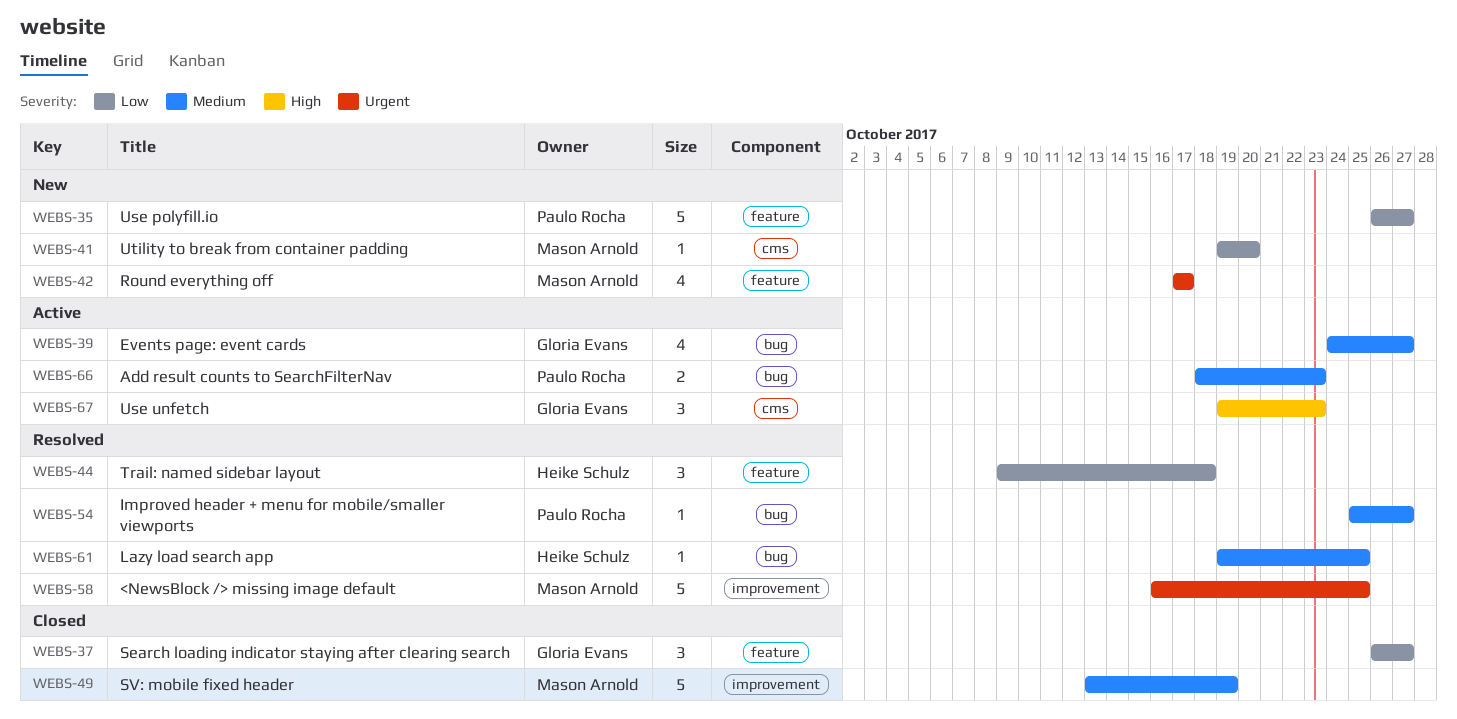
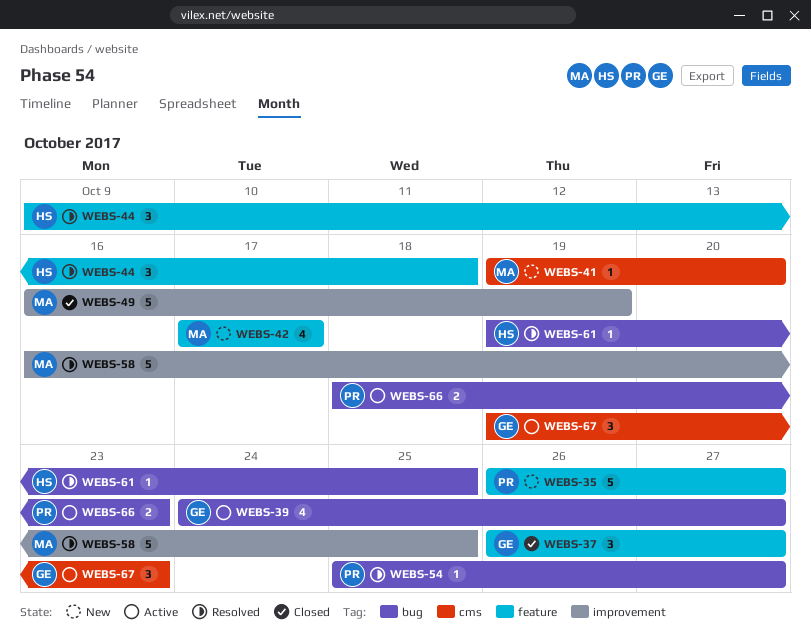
WEBS-49, start: Oct 13 -> Oct 16

